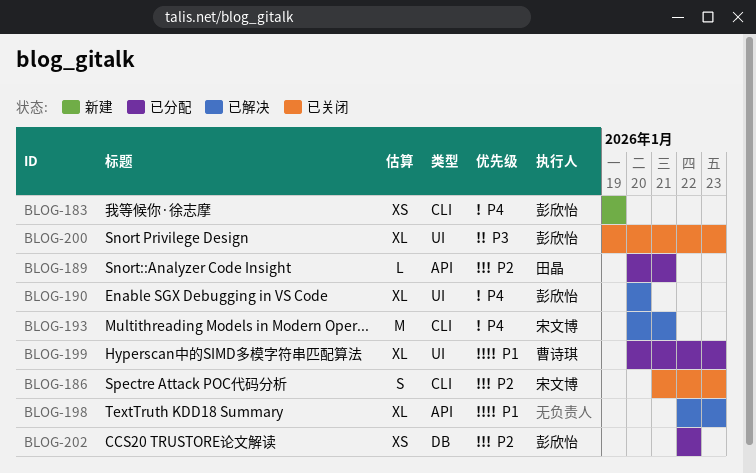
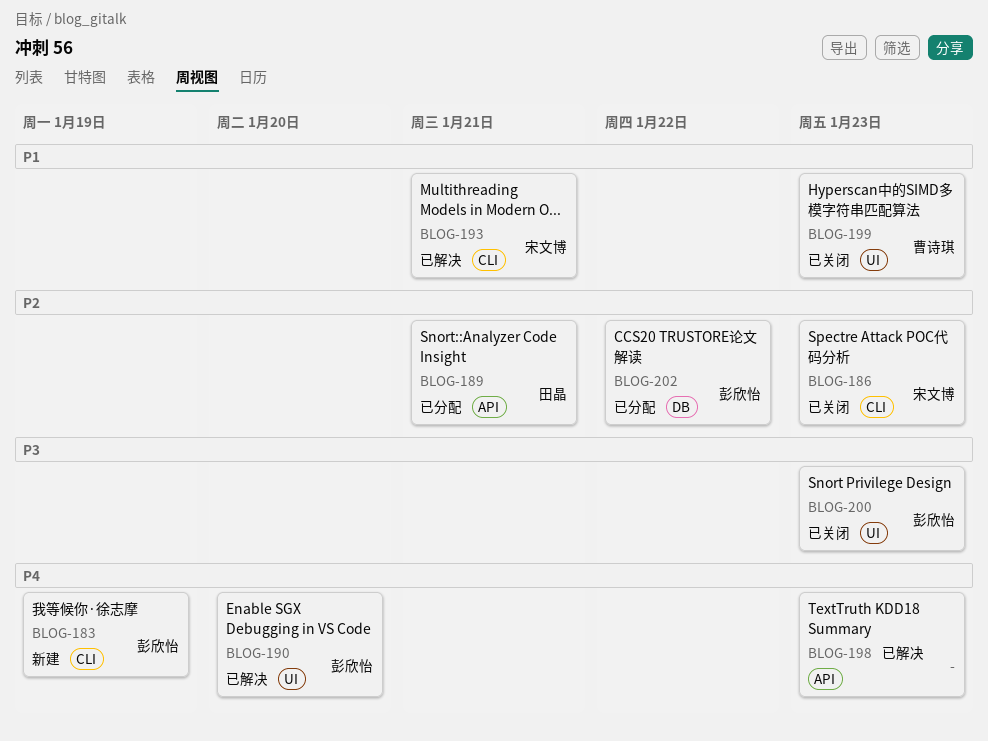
BLOG-193, priority: P4 -> P1
BLOG-198, priority: P1 -> P4
BLOG-199, status: 已分配 -> 已关闭

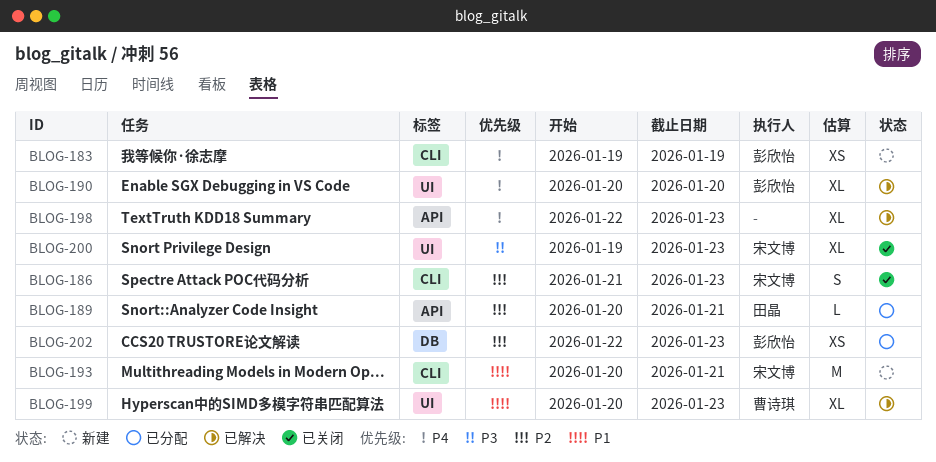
BLOG-193, status: 已解决 -> 新建
BLOG-199, status: 已关闭 -> 已解决
BLOG-200, owner: 彭欣怡 -> 宋文博
BLOG-202, due: Jan 22 -> Jan 23

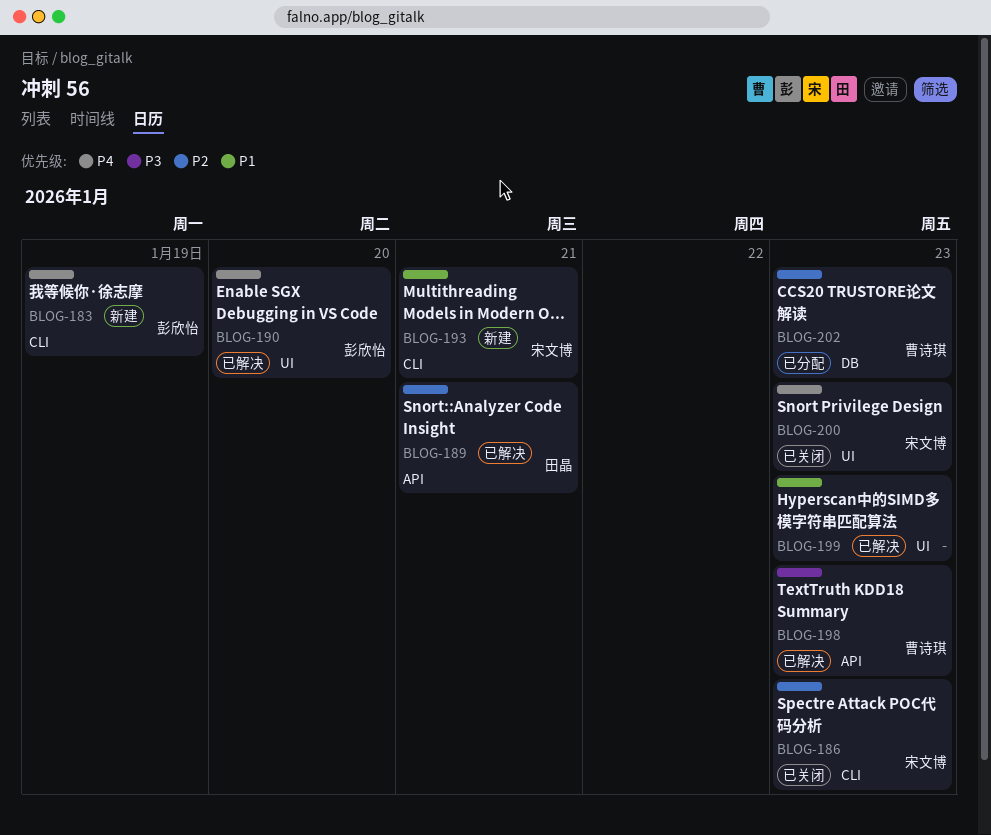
BLOG-189, status: 已分配 -> 已解决
BLOG-198, owner: none -> 曹诗琪
BLOG-198, priority: P4 -> P3
BLOG-199, owner: 曹诗琪 -> none
BLOG-200, priority: P3 -> P4
BLOG-202, owner: 彭欣怡 -> 曹诗琪

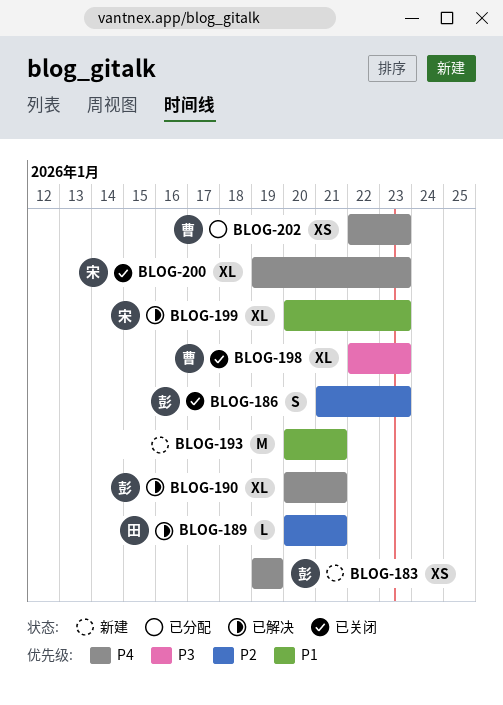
BLOG-186, owner: 宋文博 -> 彭欣怡
BLOG-190, due: Jan 20 -> Jan 21
BLOG-193, owner: 宋文博 -> none
BLOG-198, status: 已解决 -> 已关闭
BLOG-199, owner: none -> 宋文博
BLOG-202, priority: P2 -> P4

